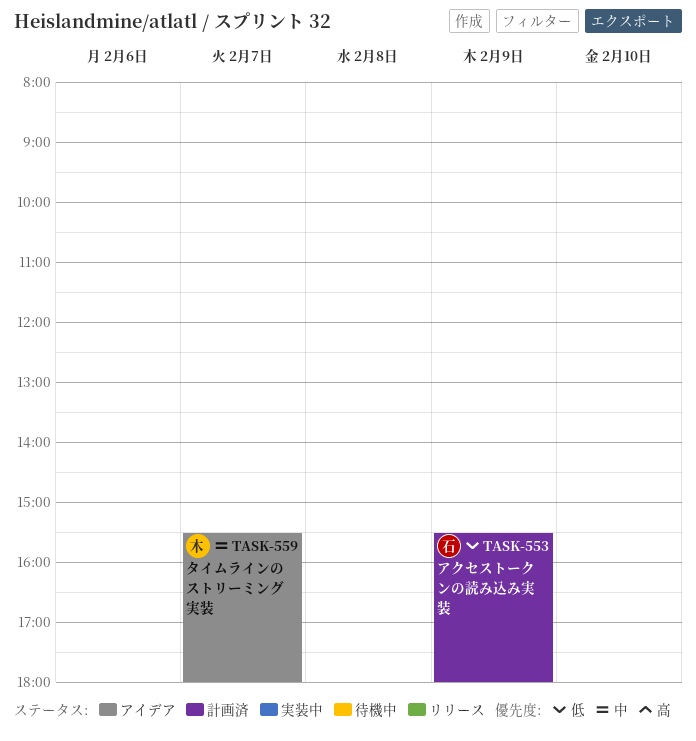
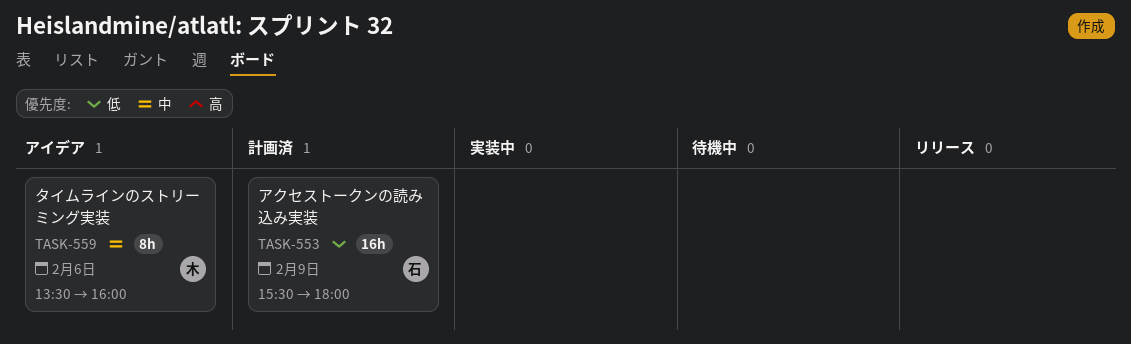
TASK-559, day: Feb 7 -> Feb 6
TASK-559, begins: 15:30 -> 13:30
TASK-559, ends: 18:00 -> 16:00

